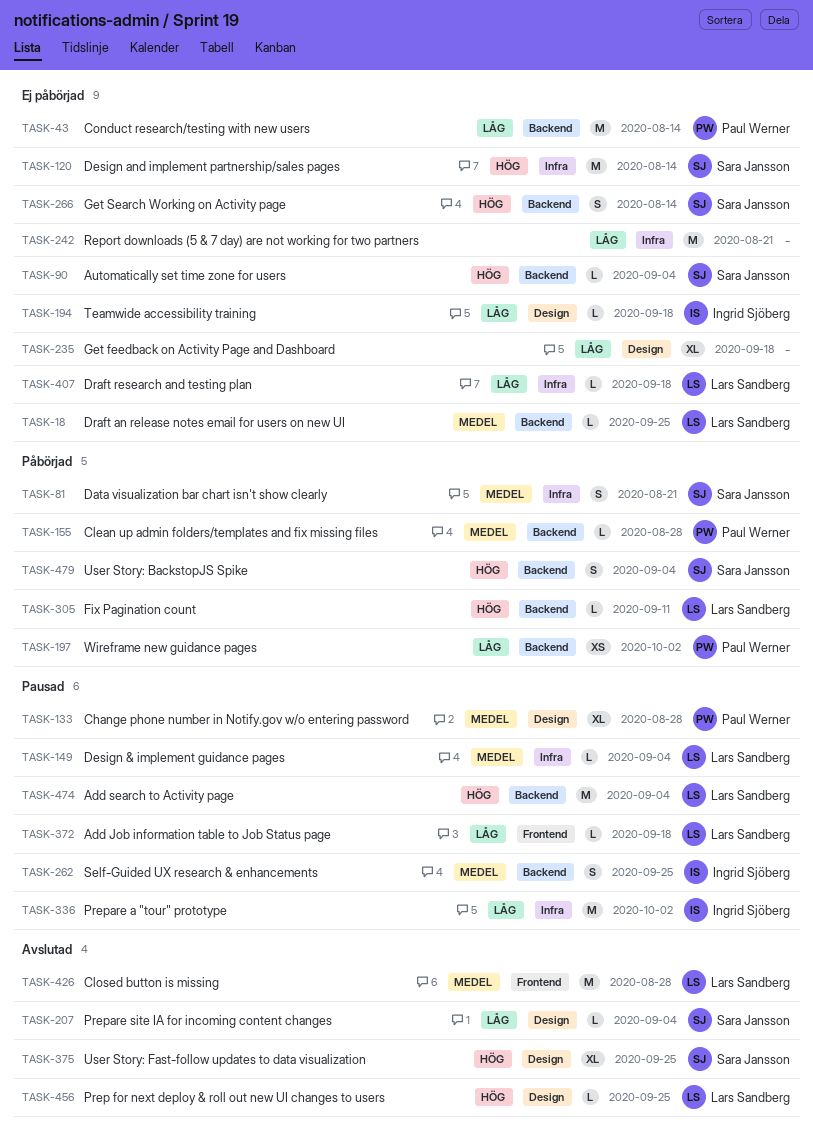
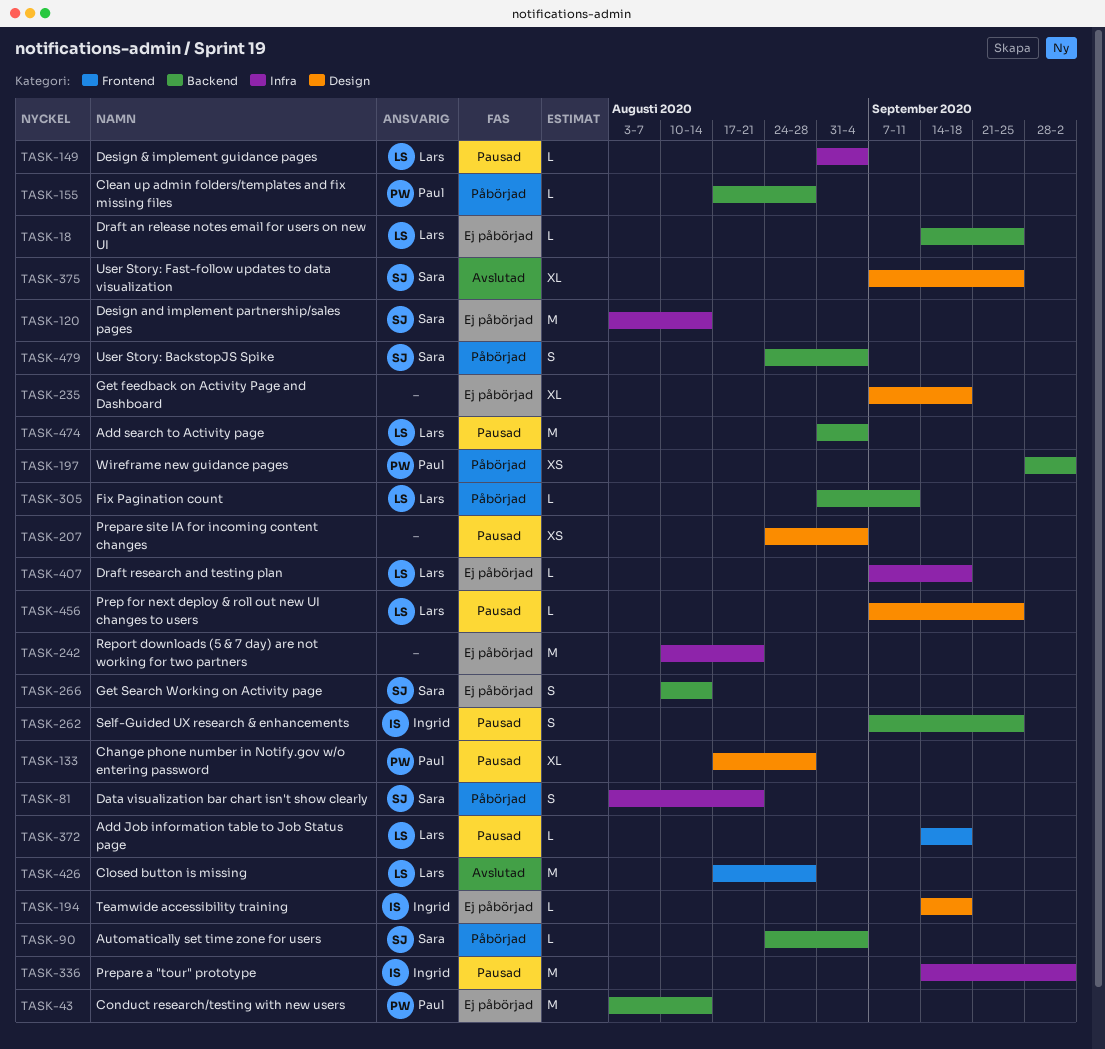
TASK-90, status: Ej påbörjad -> Påbörjad
TASK-207, status: Avslutad -> Pausad
TASK-207, owner: Sara Jansson -> none
TASK-207, estimate: L -> XS
TASK-456, status: Avslutad -> Pausad

